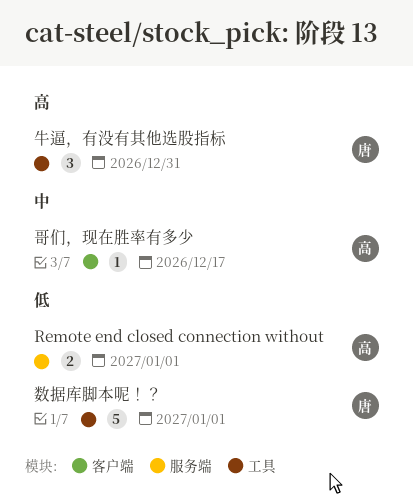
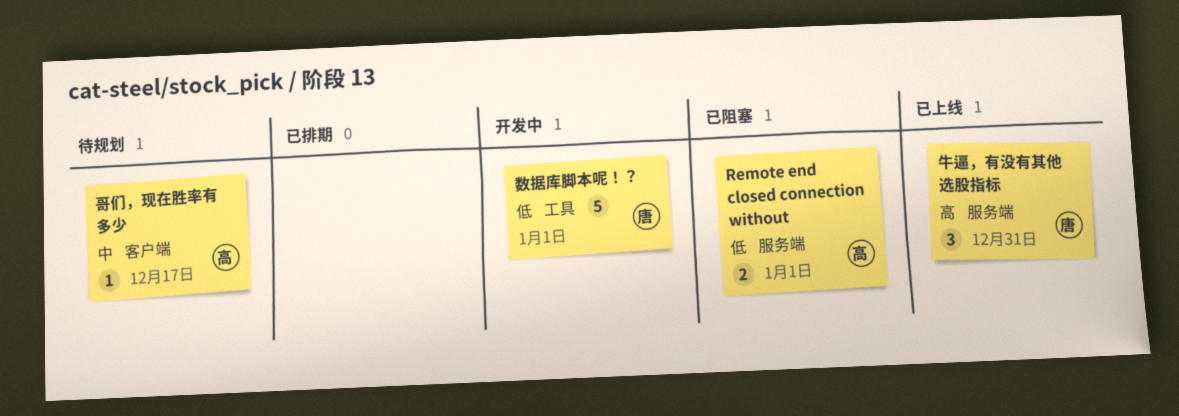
牛逼，有没有其他选股指标, label: 工具 -> 服务端

